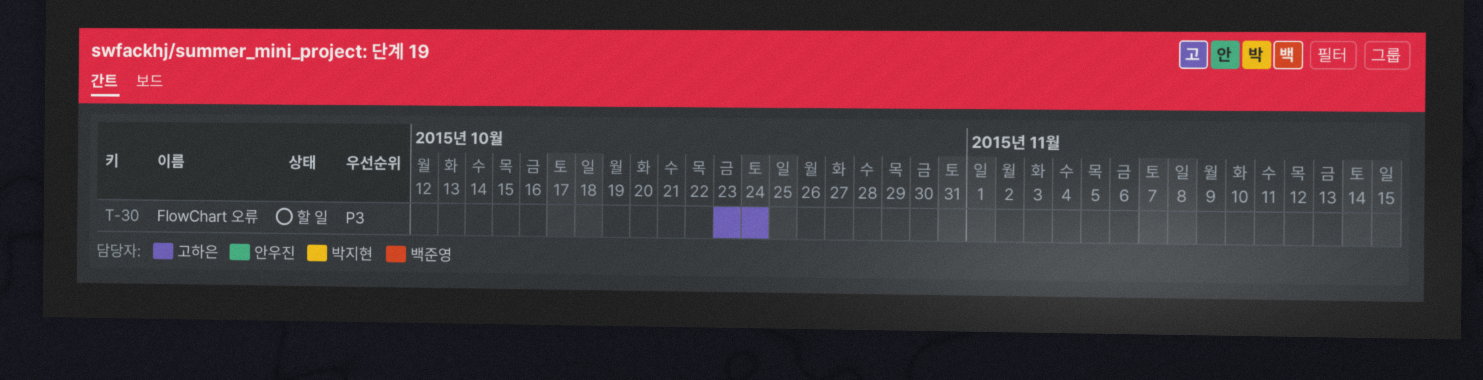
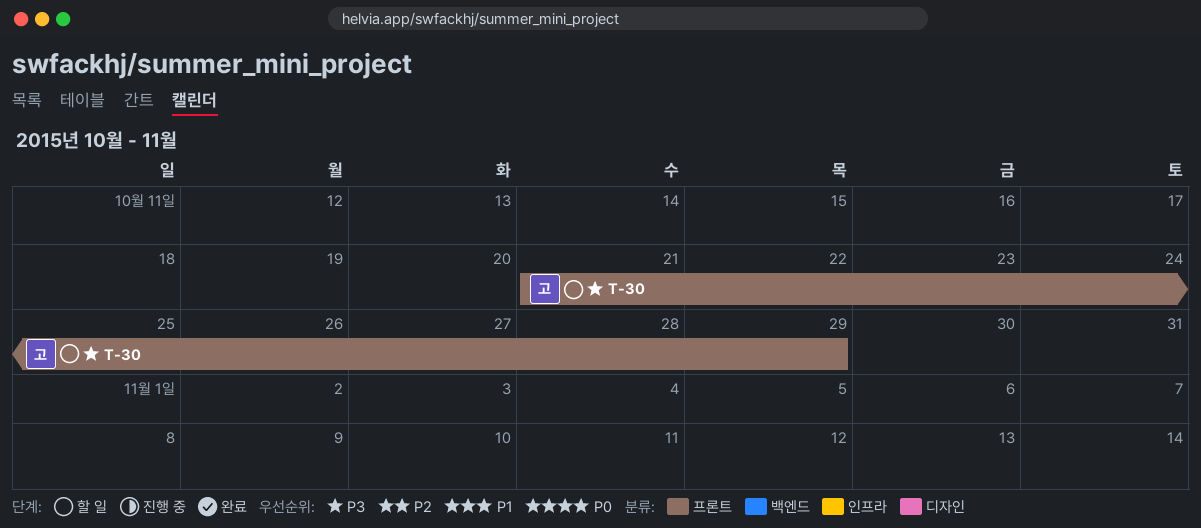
T-30, start: Oct 23 -> Oct 21
T-30, due: Oct 24 -> Oct 29

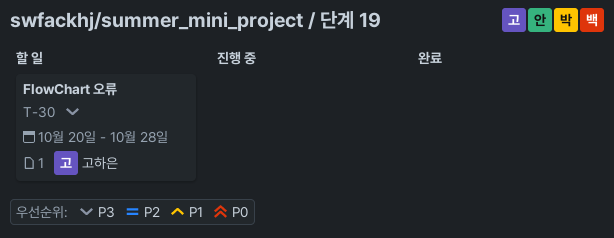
T-30, start: Oct 21 -> Oct 20
T-30, due: Oct 29 -> Oct 28

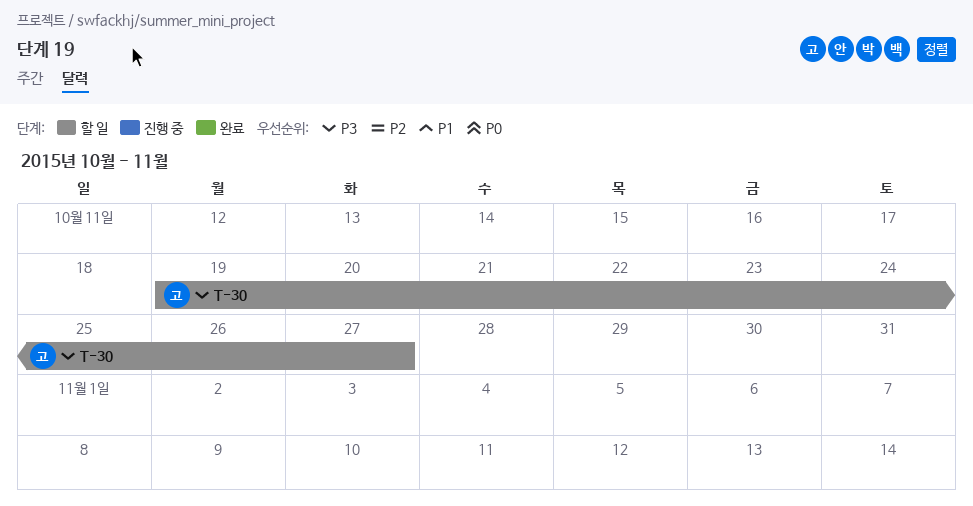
T-30, start: Oct 20 -> Oct 19
T-30, due: Oct 28 -> Oct 27

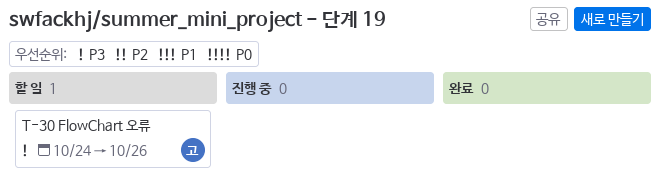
T-30, start: Oct 19 -> Oct 24
T-30, due: Oct 27 -> Oct 26

